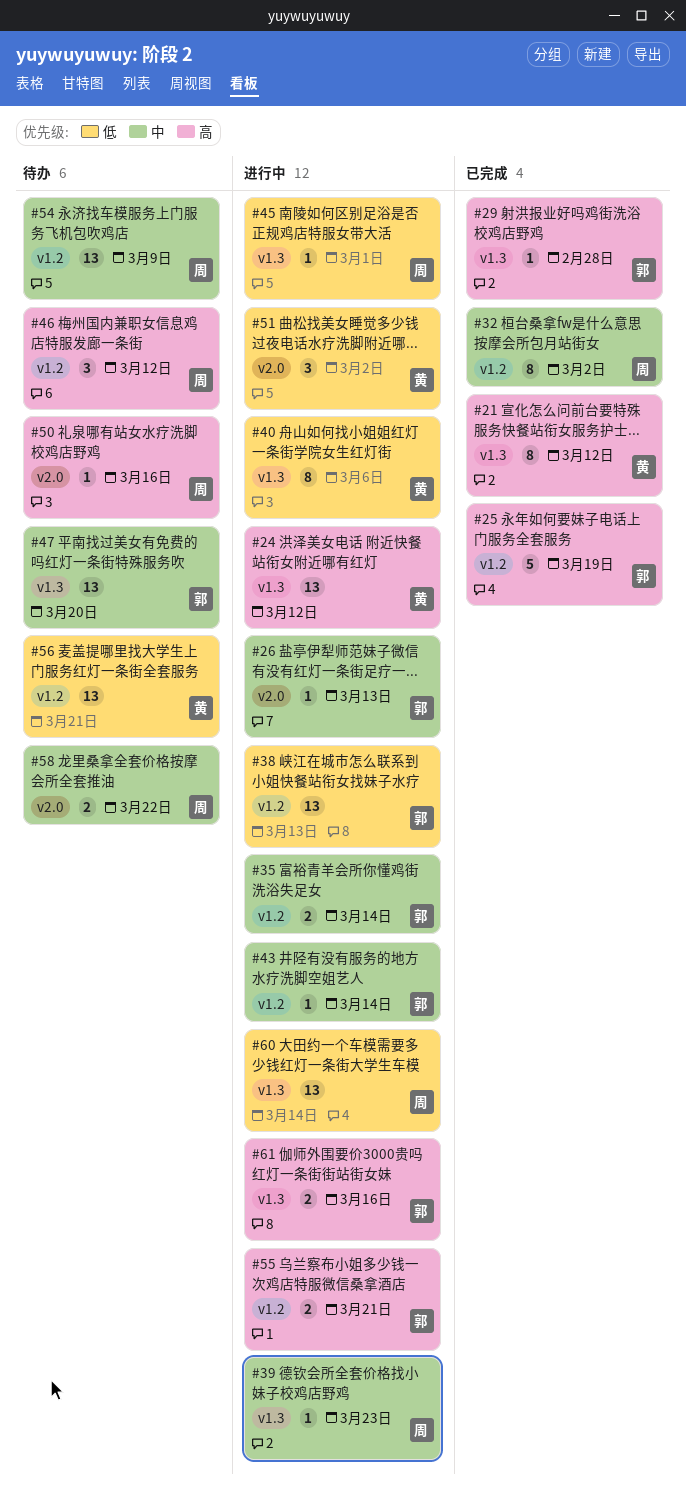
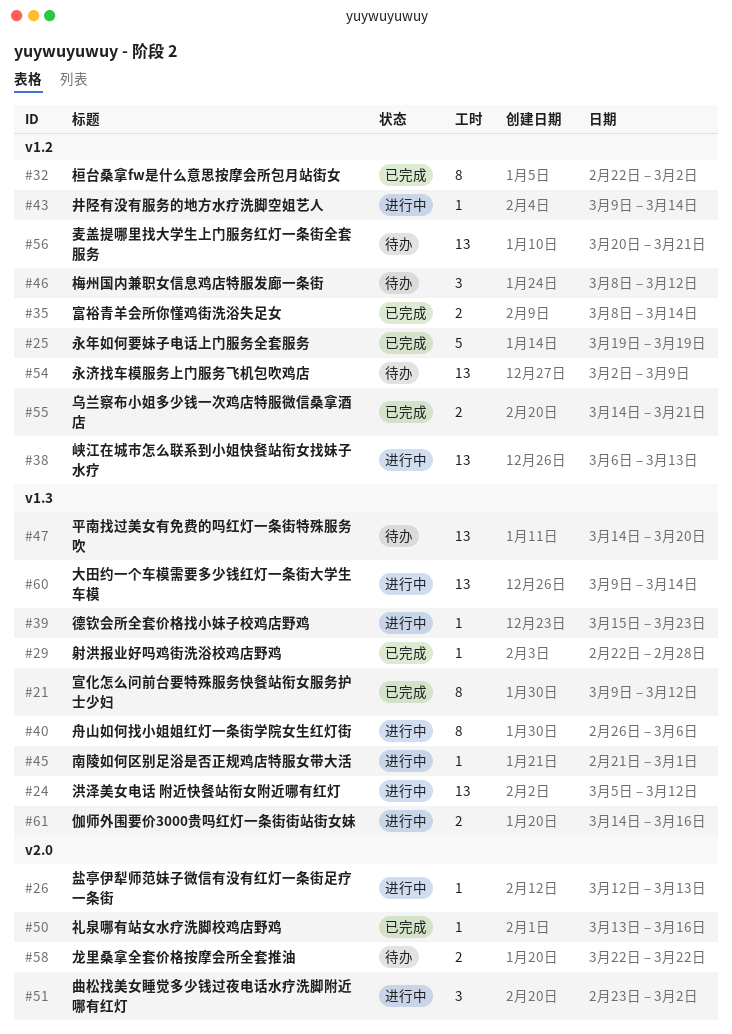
#35, status: 进行中 -> 已完成
#50, status: 待办 -> 已完成
#55, status: 进行中 -> 已完成

